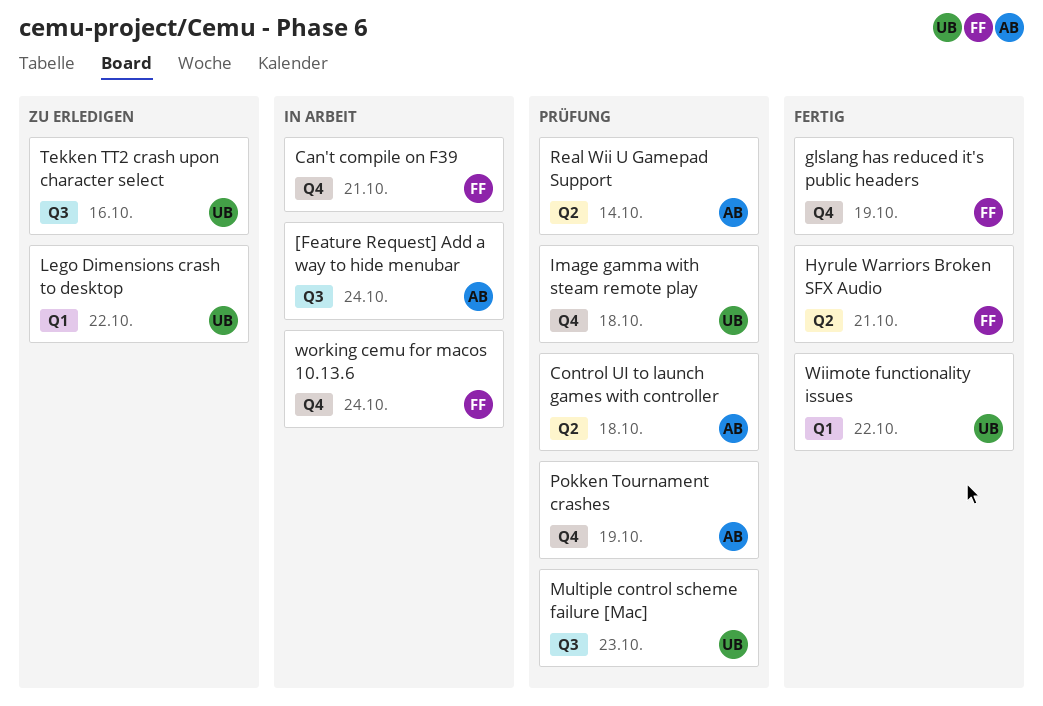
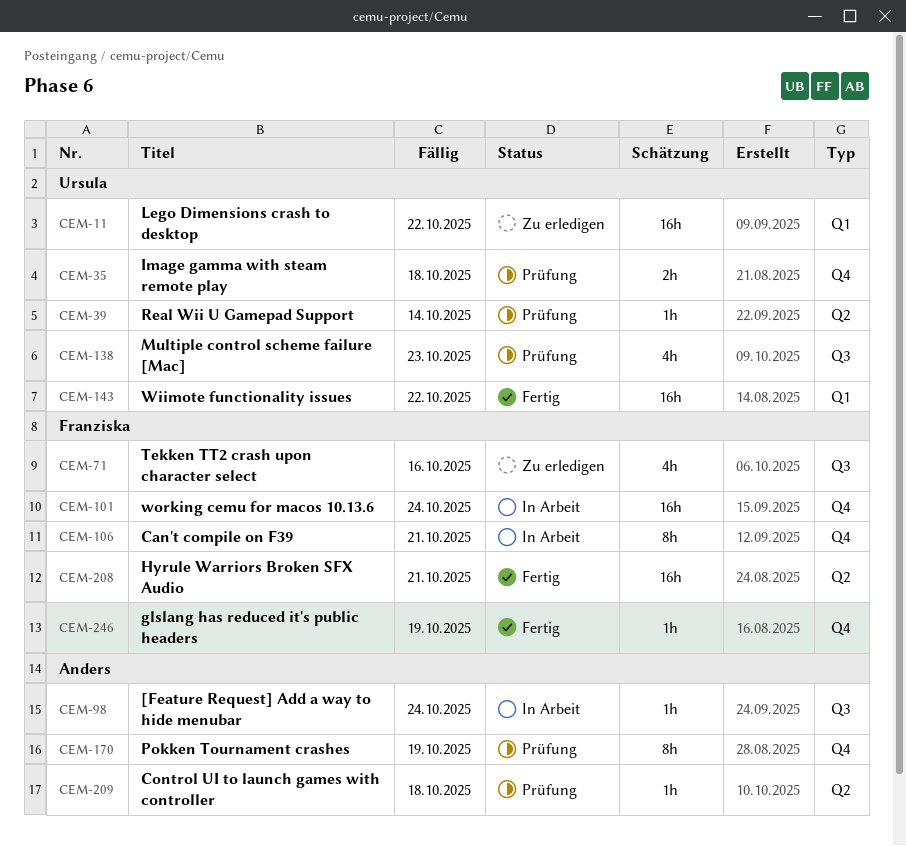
Real Wii U Gamepad Support, owner: Anders -> Ursula
Tekken TT2 crash upon character select, owner: Ursula -> Franziska

